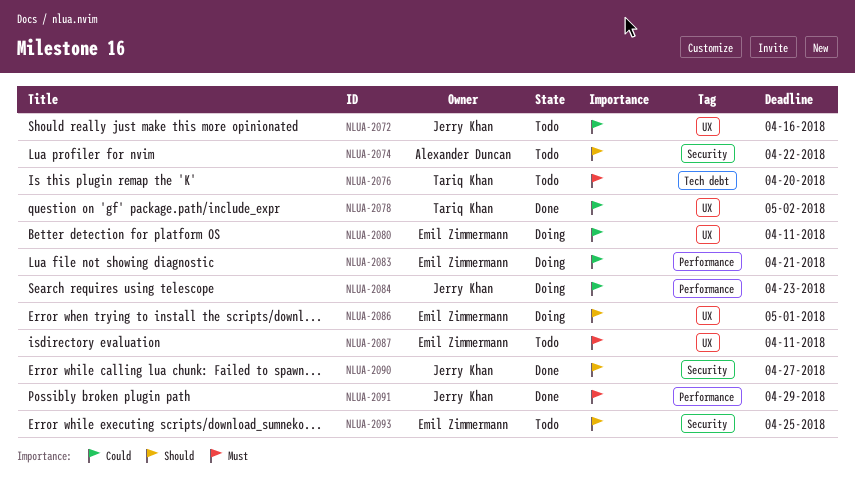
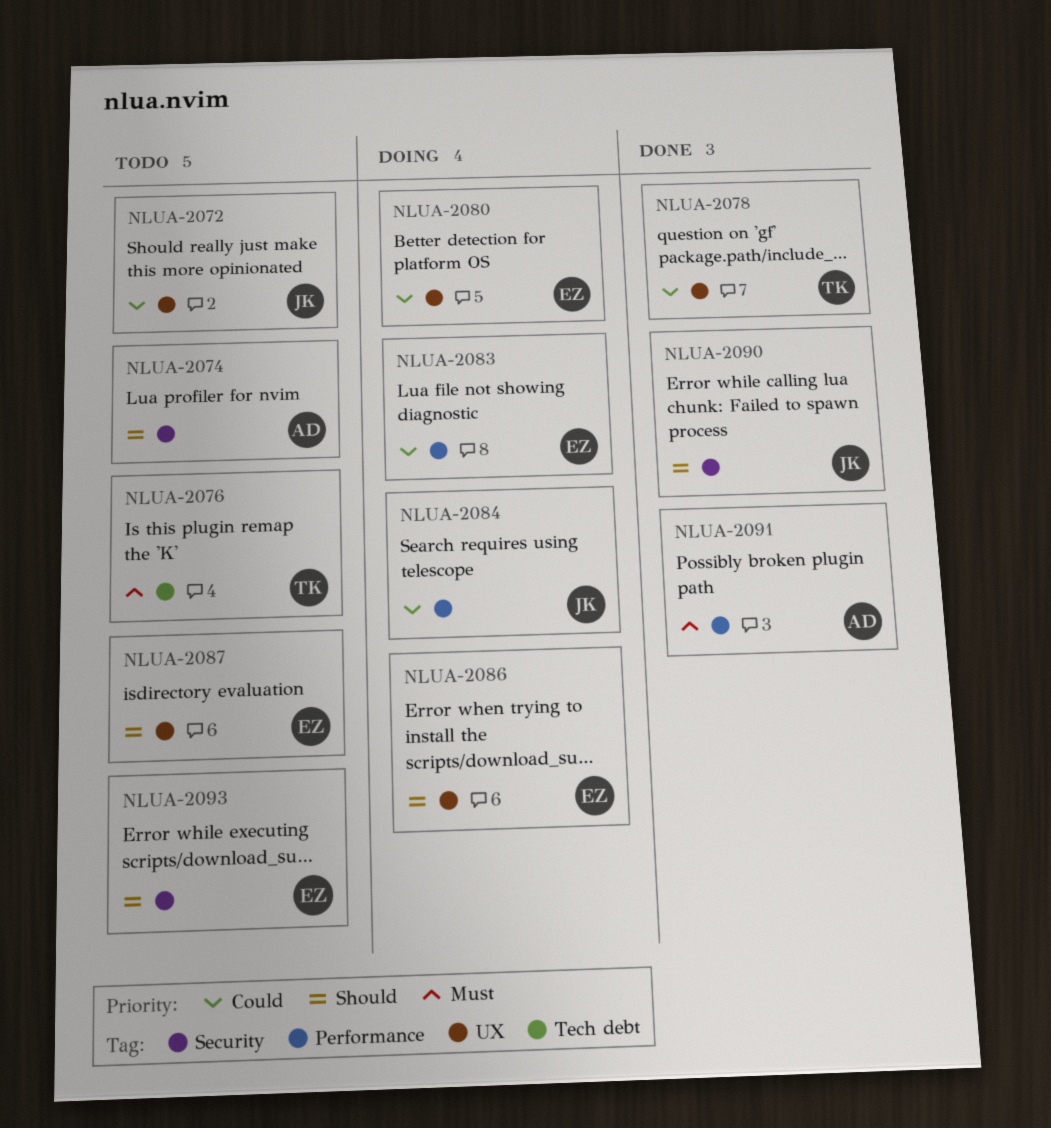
NLUA-2087, priority: Must -> Should
NLUA-2091, owner: Jerry Khan -> Alexander Duncan

